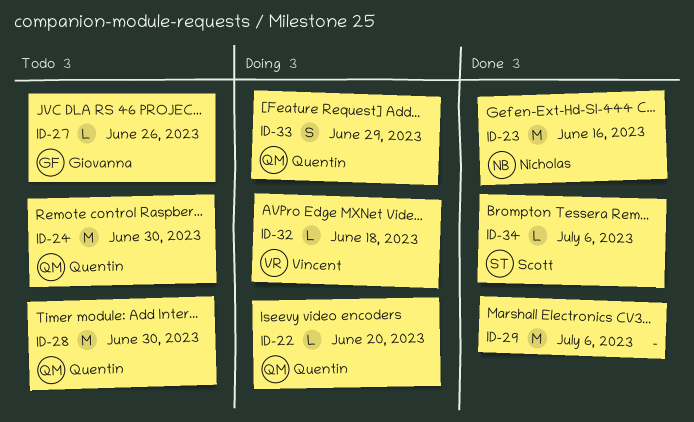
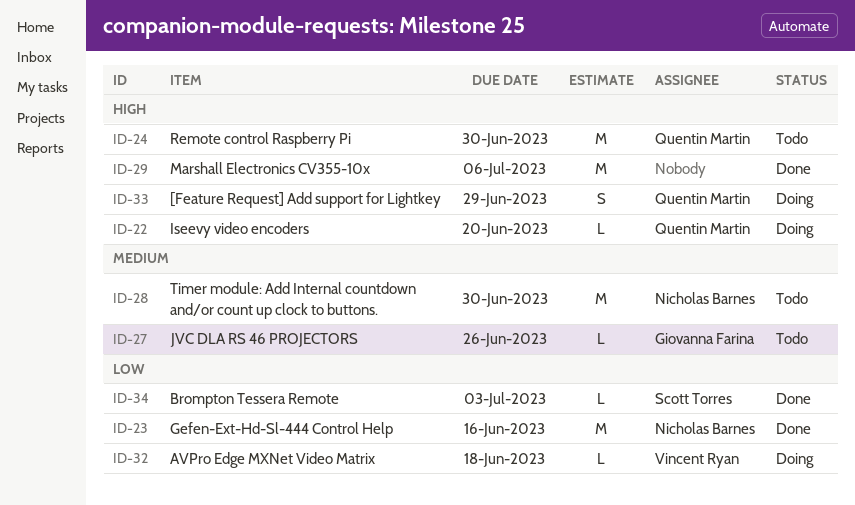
ID-28, owner: Quentin Martin -> Nicholas Barnes
ID-34, due: Jul 6 -> Jul 3

